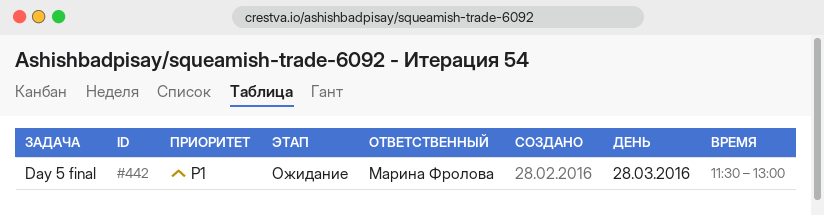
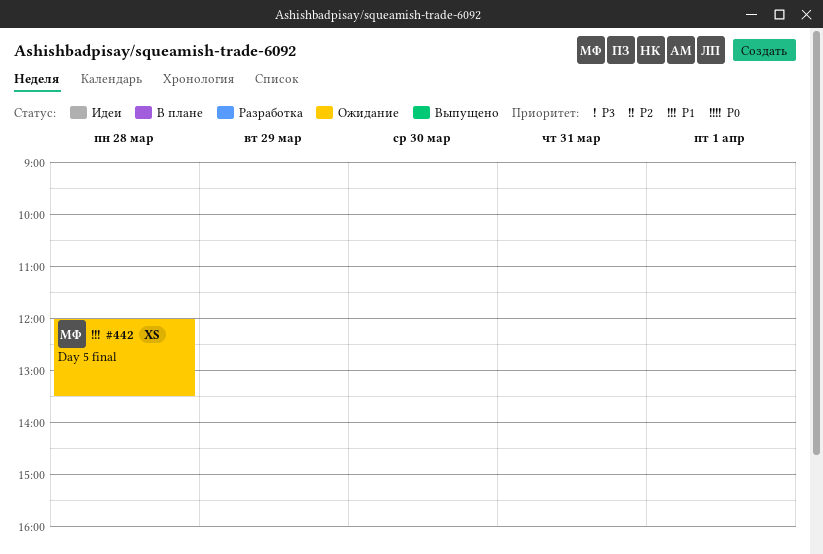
#442, begins: 11:30 -> 12:00
#442, ends: 13:00 -> 13:30

